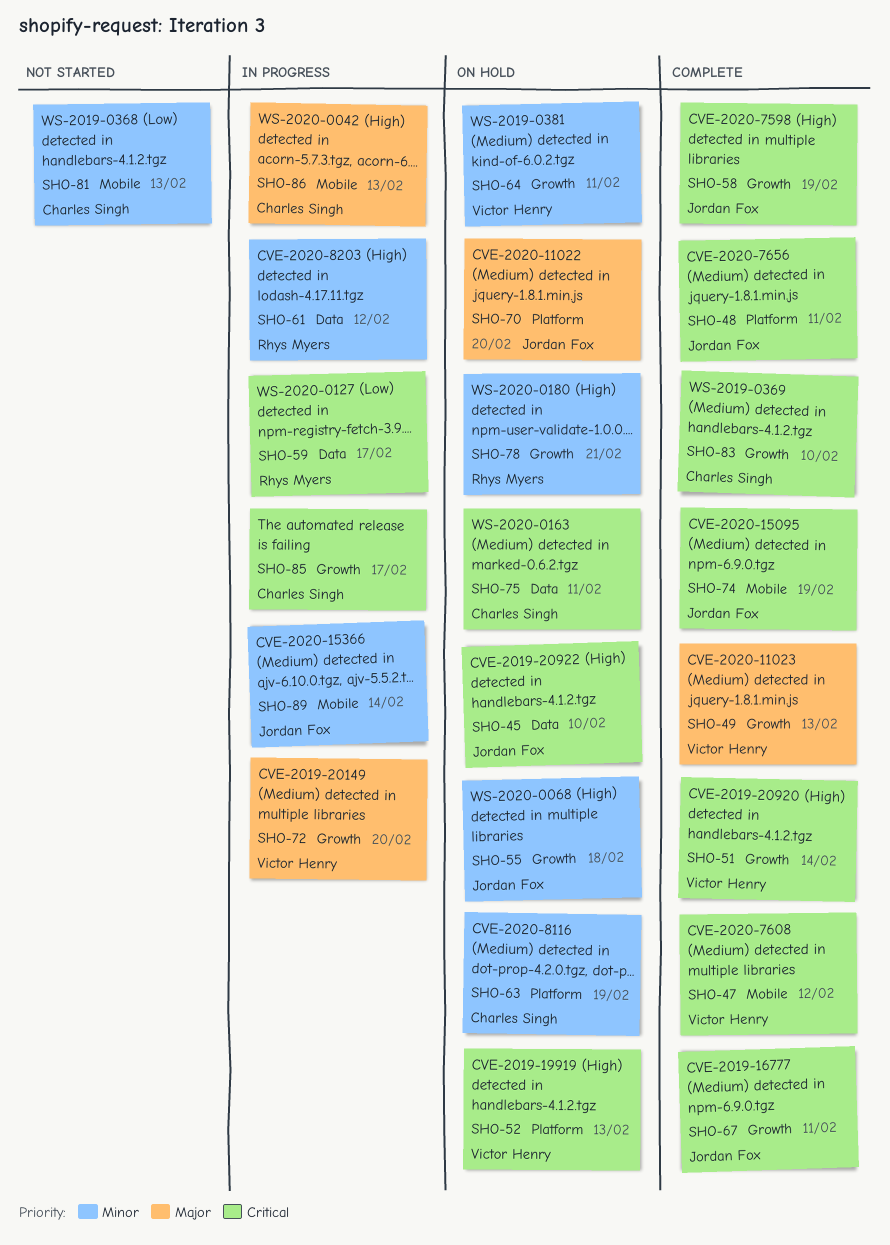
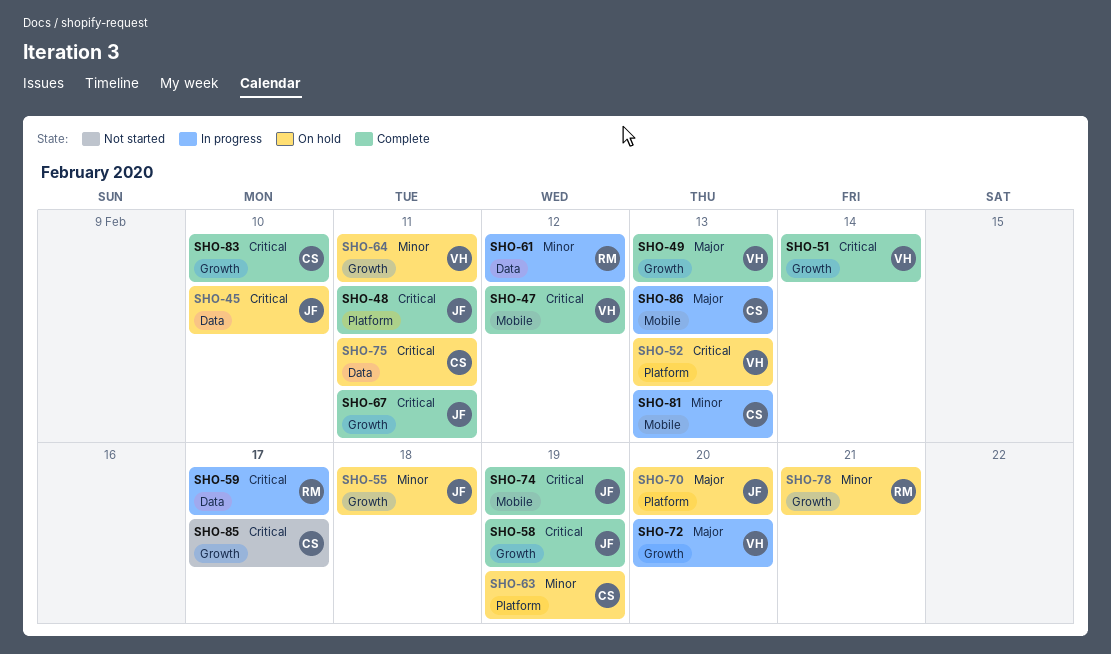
SHO-81, status: Not started -> In progress
SHO-85, status: In progress -> Not started
SHO-89: present -> none

